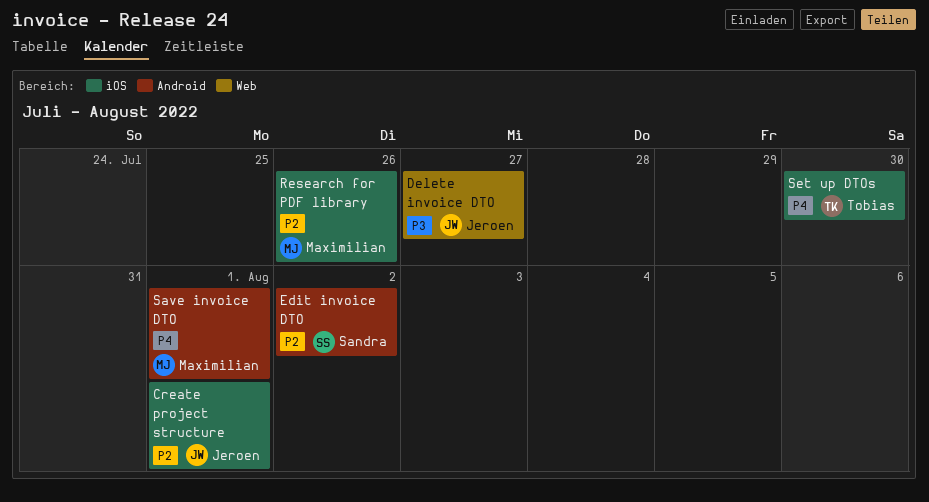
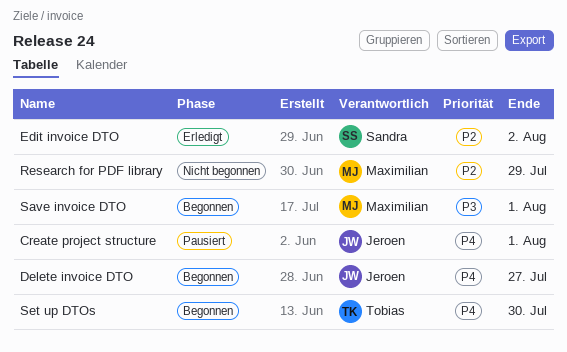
Create project structure, priority: P2 -> P4
Delete invoice DTO, priority: P3 -> P4
Research for PDF library, due: Jul 26 -> Jul 29
Save invoice DTO, priority: P4 -> P3

